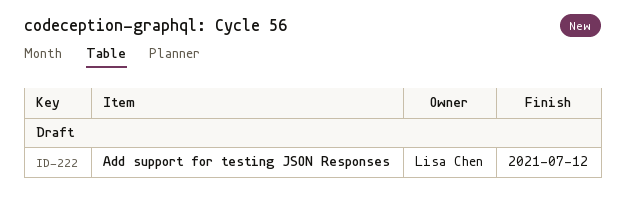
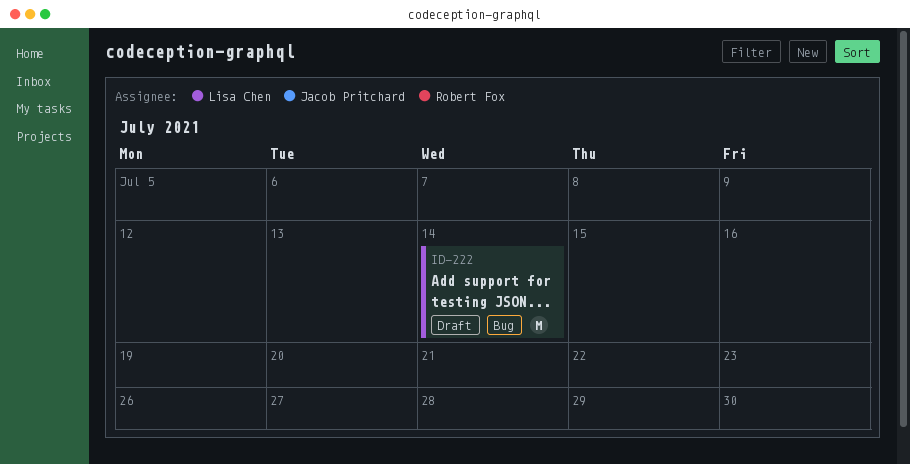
ID-222, due: Jul 12 -> Jul 14

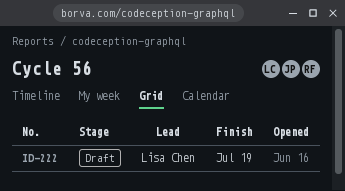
ID-222, due: Jul 14 -> Jul 19

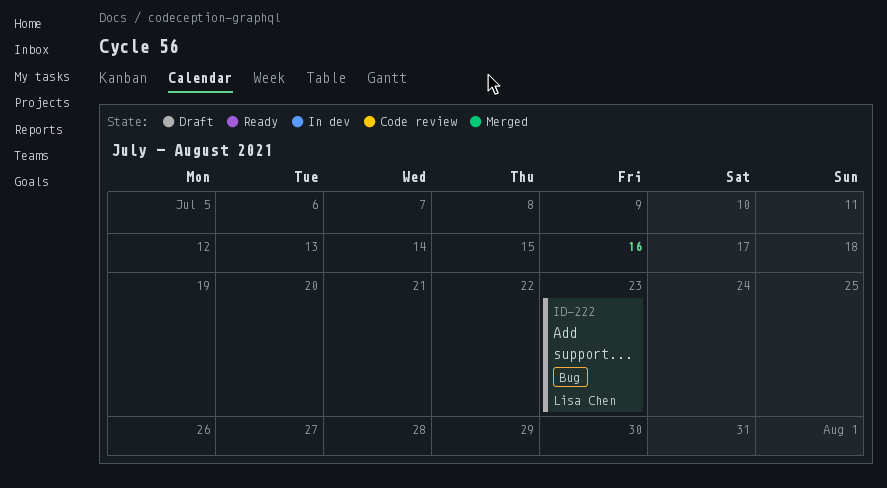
ID-222, due: Jul 19 -> Jul 23

